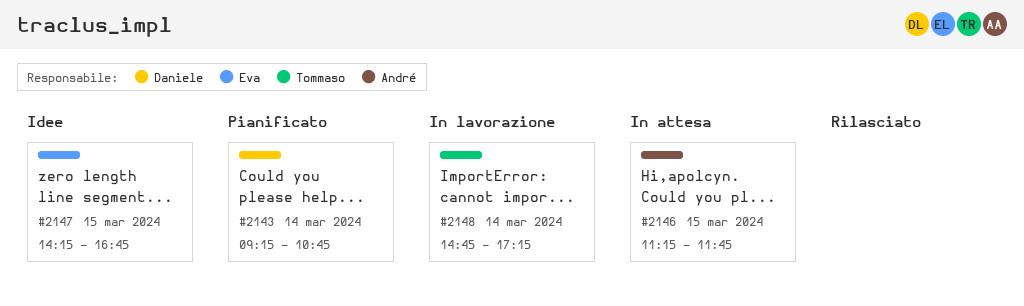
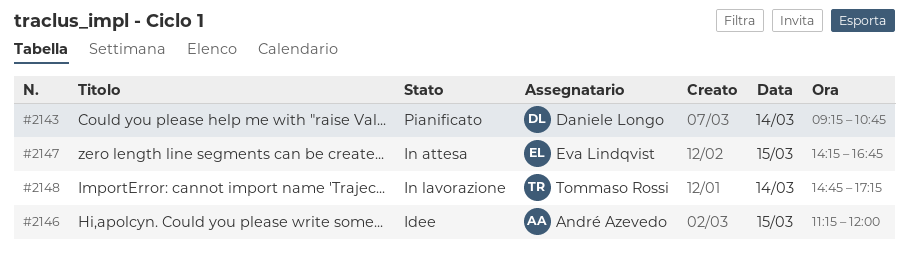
#2146, status: In attesa -> Idee
#2146, ends: 11:45 -> 12:00
#2147, status: Idee -> In attesa

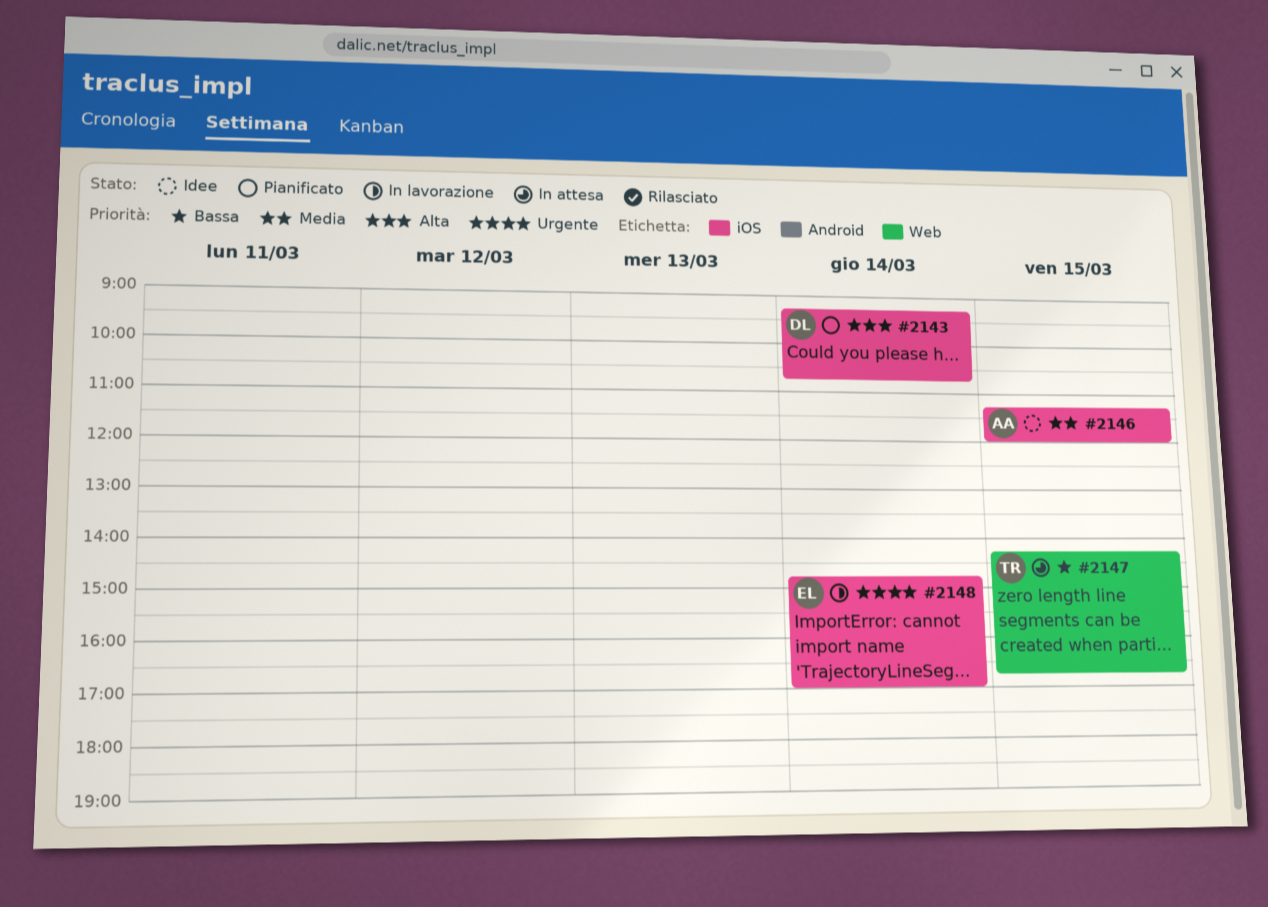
#2147, owner: Eva Lindqvist -> Tommaso Rossi
#2148, owner: Tommaso Rossi -> Eva Lindqvist
#2148, ends: 17:15 -> 17:00

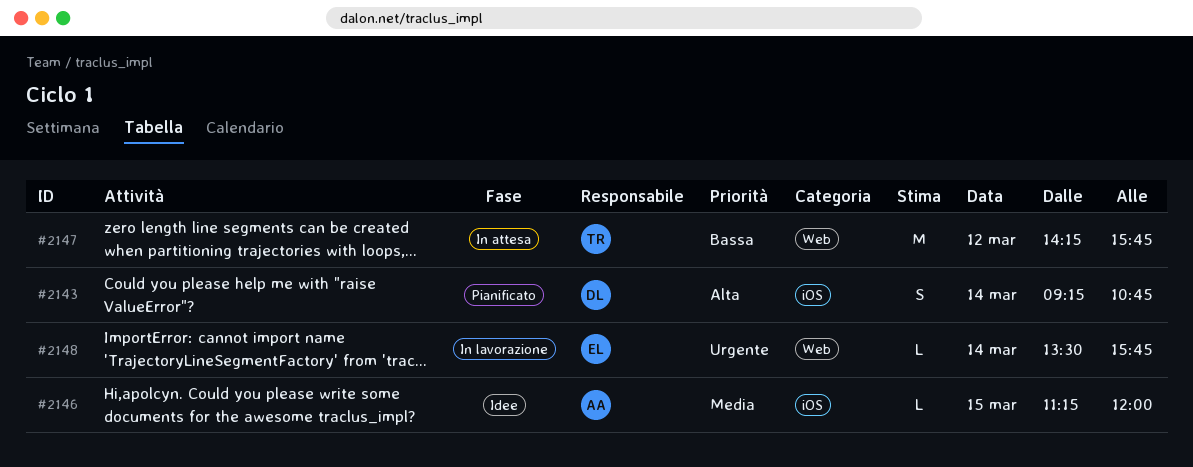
#2147, day: Mar 15 -> Mar 12
#2147, ends: 16:45 -> 15:45
#2148, label: iOS -> Web
#2148, begins: 14:45 -> 13:30
#2148, ends: 17:00 -> 15:45

